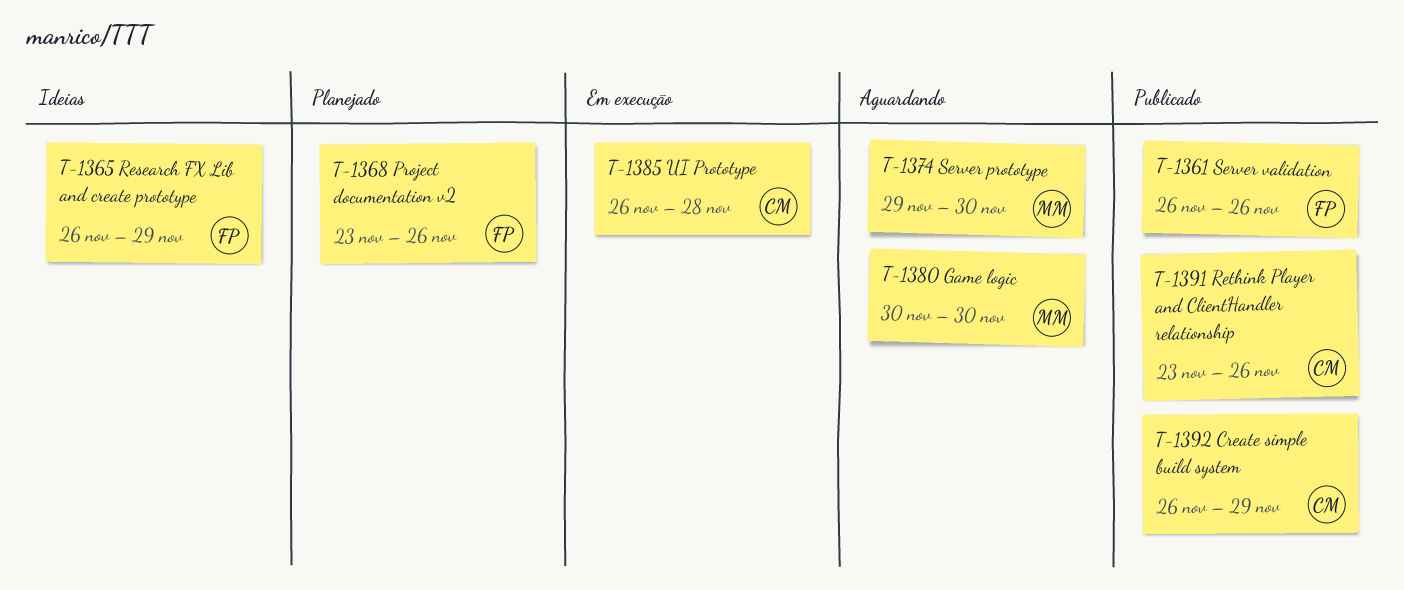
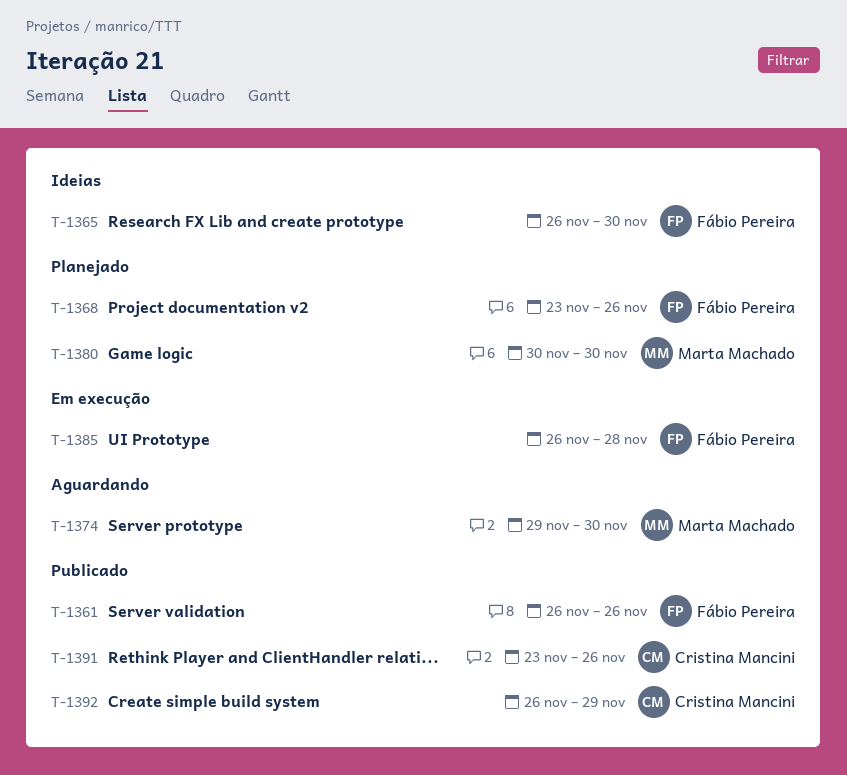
T-1365, due: Nov 29 -> Nov 30
T-1380, status: Aguardando -> Planejado
T-1385, owner: Cristina Mancini -> Fábio Pereira

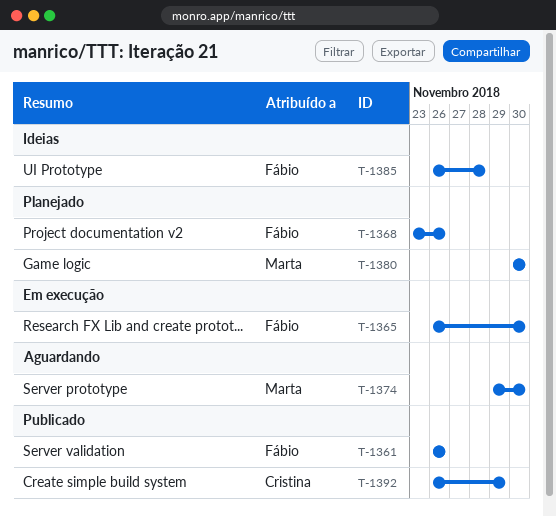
T-1365, status: Ideias -> Em execução
T-1385, status: Em execução -> Ideias
T-1391: present -> none

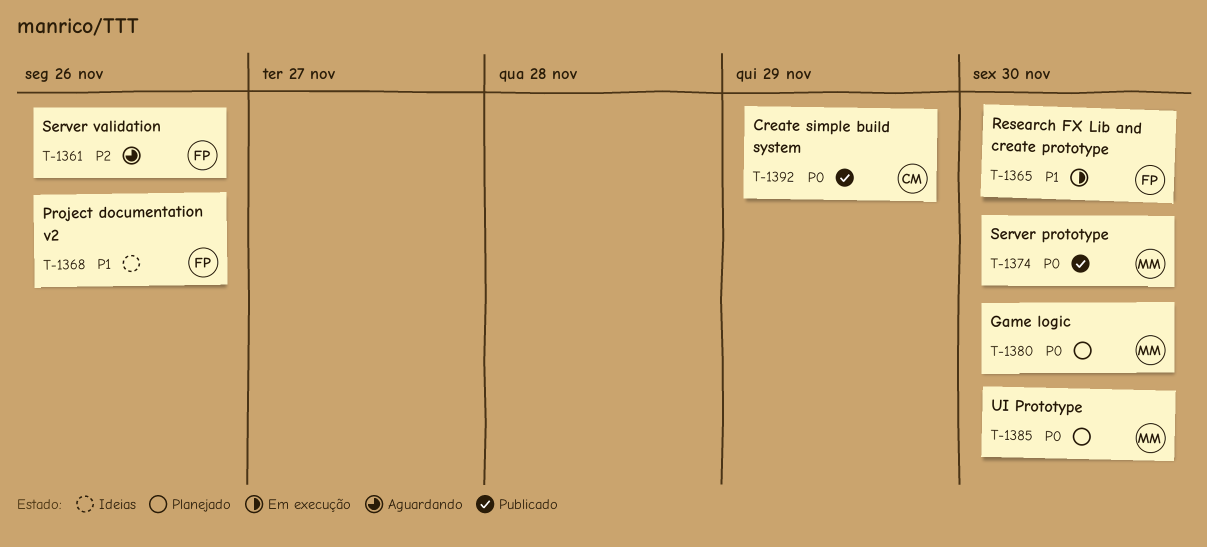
T-1361, status: Publicado -> Aguardando
T-1368, status: Planejado -> Ideias
T-1374, status: Aguardando -> Publicado
T-1385, status: Ideias -> Planejado
T-1385, owner: Fábio -> Marta
T-1385, due: Nov 28 -> Nov 30

